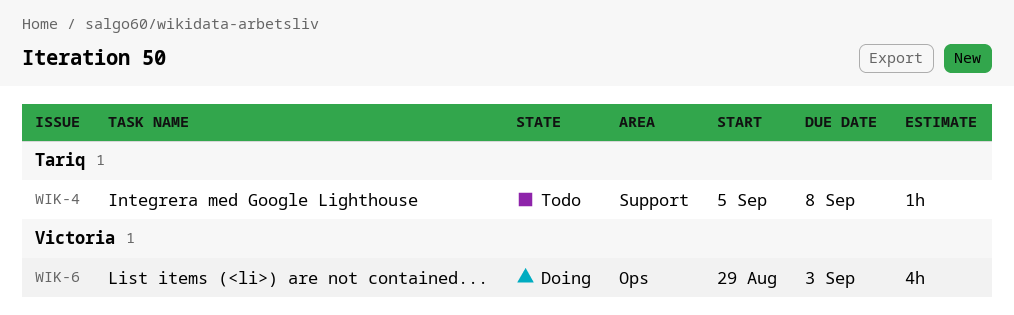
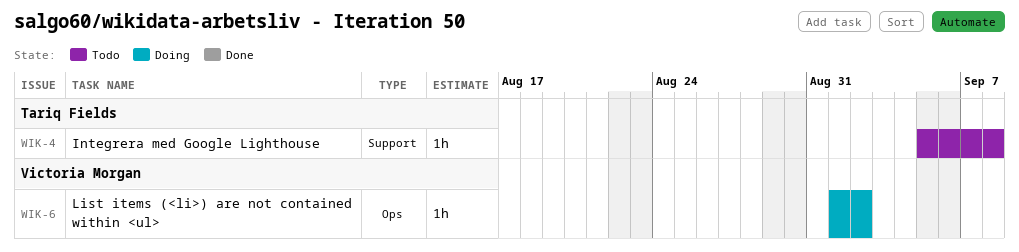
WIK-6, estimate: 4h -> 1h
WIK-6, start: Aug 29 -> Sep 1
WIK-6, due: Sep 3 -> Sep 2

